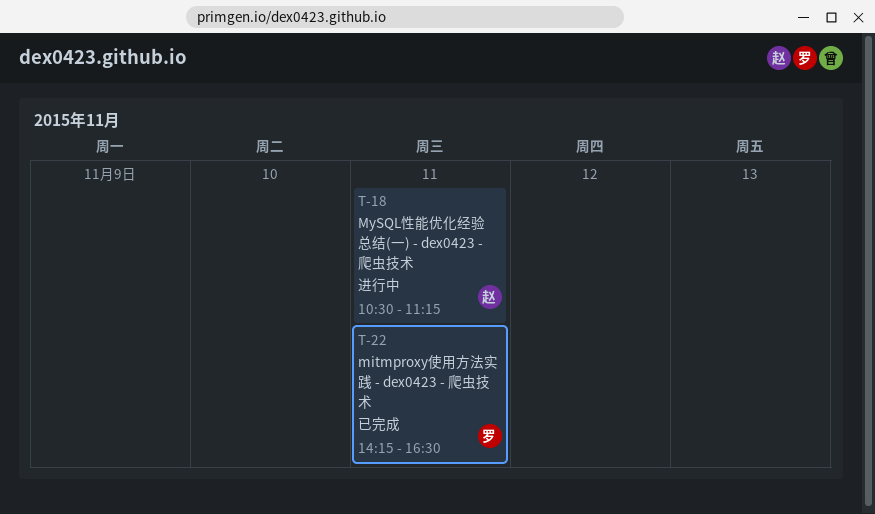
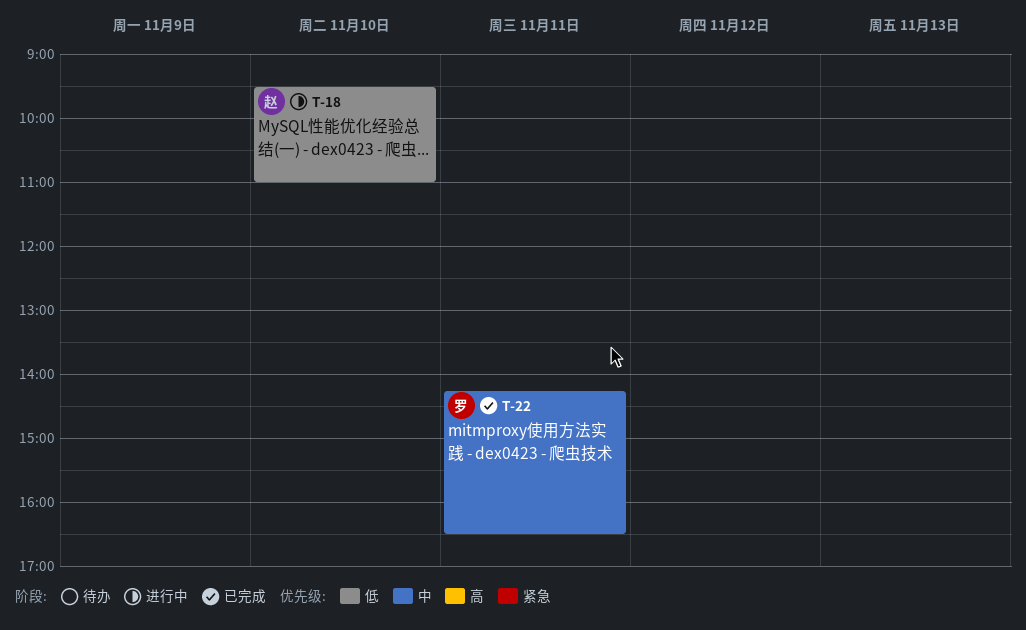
T-18, day: Nov 11 -> Nov 10
T-18, begins: 10:30 -> 09:30
T-18, ends: 11:15 -> 11:00

